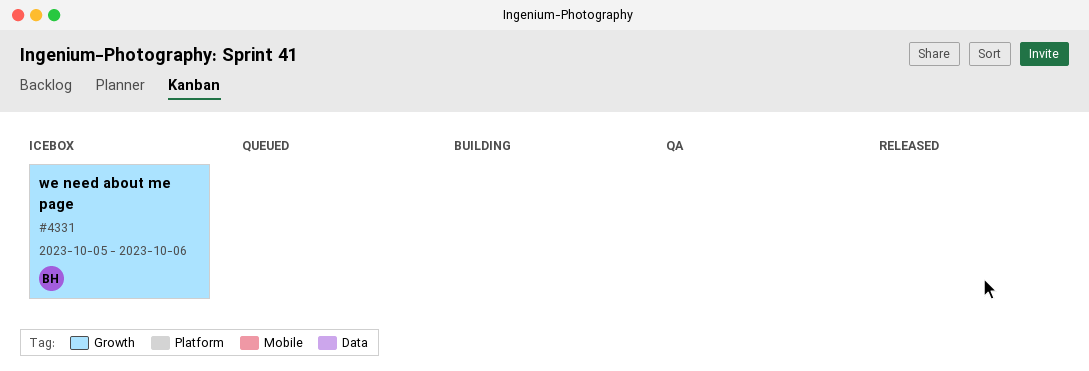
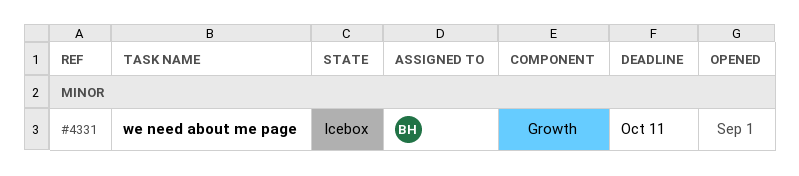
#4331, due: Oct 6 -> Oct 11

